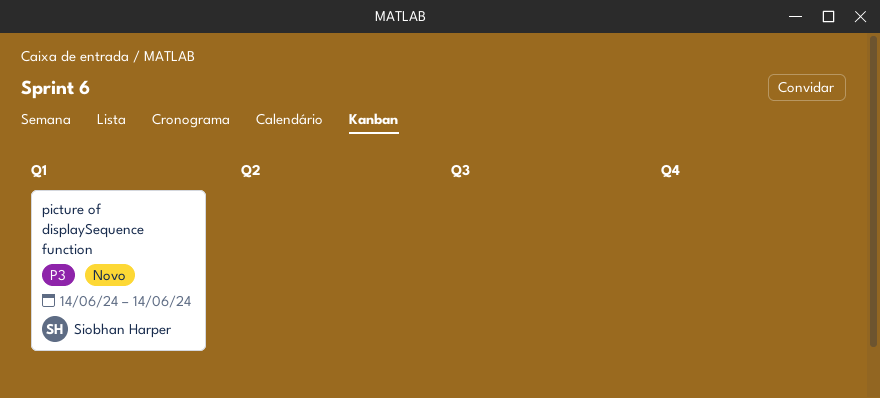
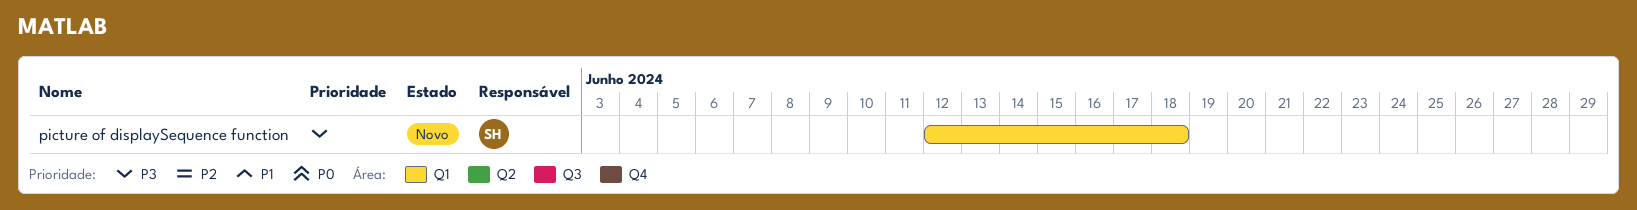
picture of displaySequence function, start: Jun 14 -> Jun 12
picture of displaySequence function, due: Jun 14 -> Jun 18

